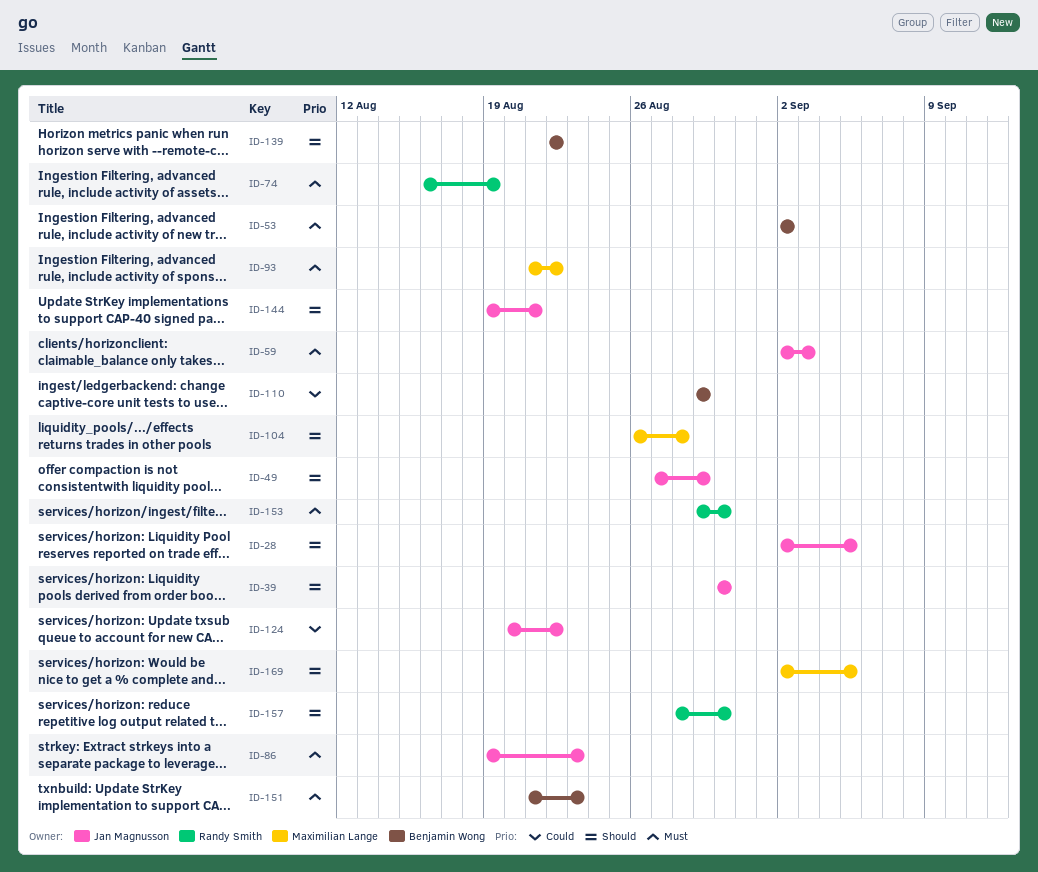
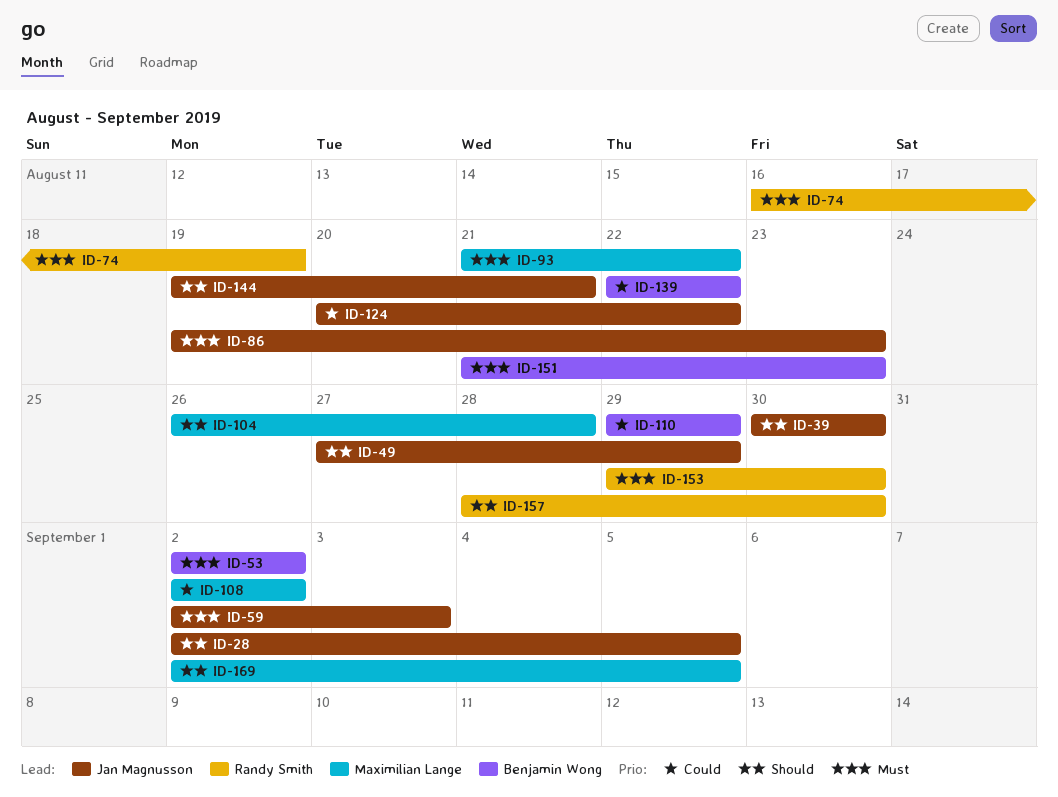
ID-108: none -> present
ID-139, priority: Should -> Could

